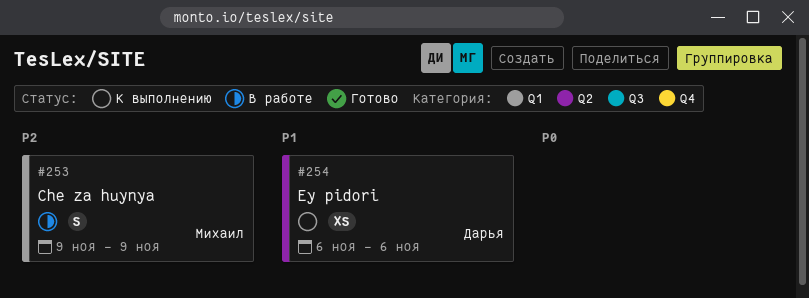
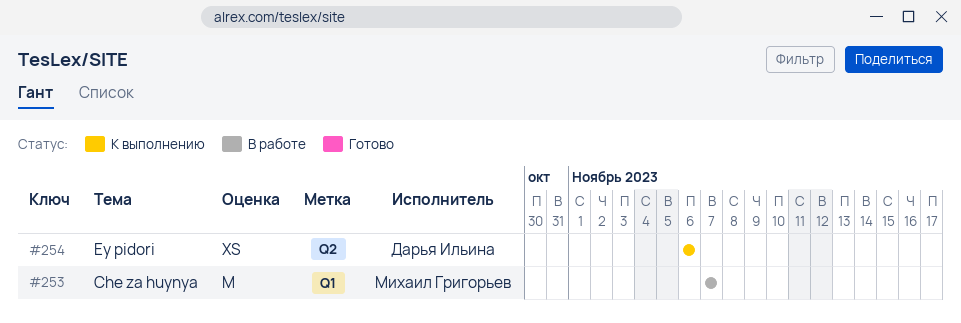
#253, estimate: S -> M
#253, start: Nov 9 -> Nov 7
#253, due: Nov 9 -> Nov 7

